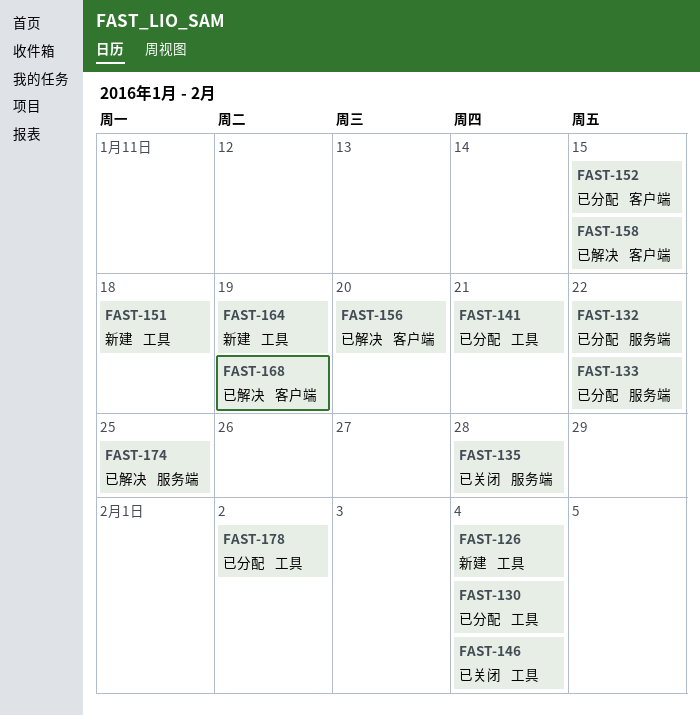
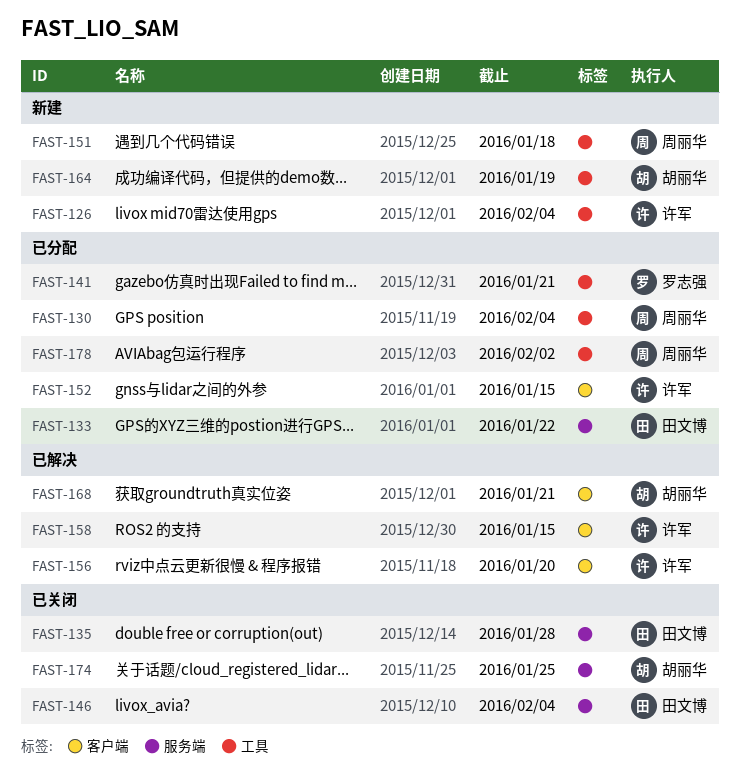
FAST-132: present -> none
FAST-146, label: 工具 -> 服务端
FAST-168, due: Jan 19 -> Jan 21
FAST-174, status: 已解决 -> 已关闭

